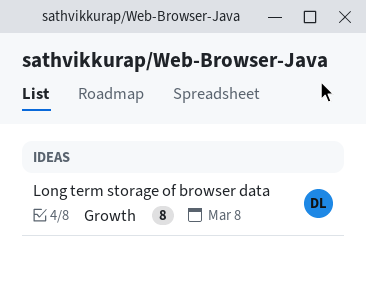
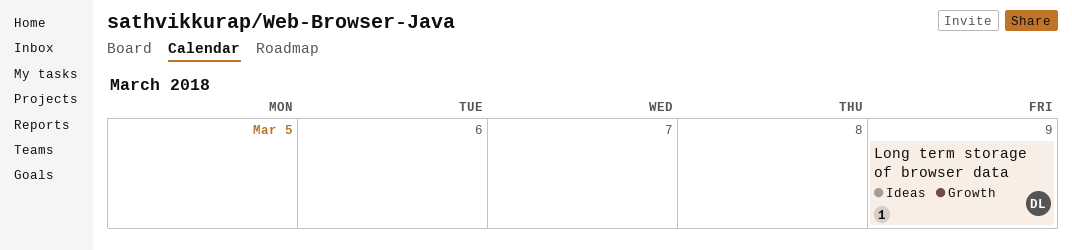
Long term storage of browser data, estimate: 8 -> 1
Long term storage of browser data, due: Mar 8 -> Mar 9

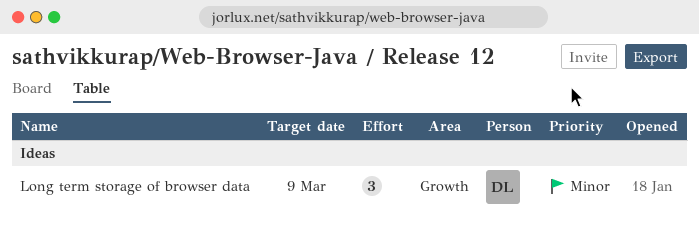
Long term storage of browser data, estimate: 1 -> 3

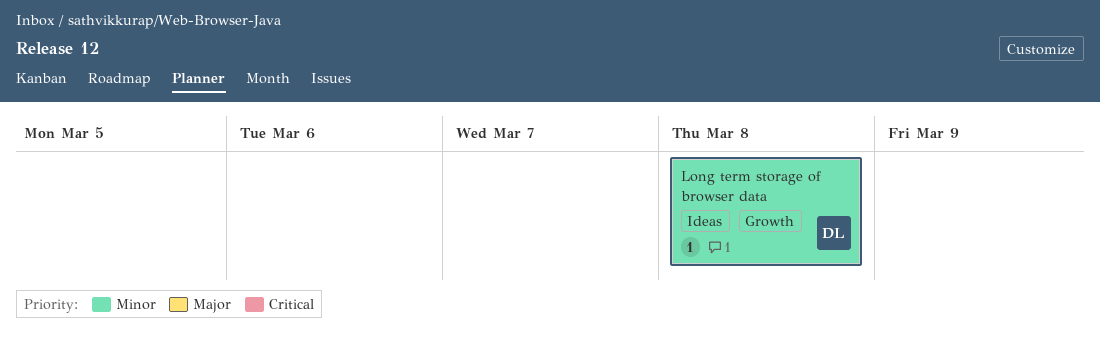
Long term storage of browser data, estimate: 3 -> 1
Long term storage of browser data, due: Mar 9 -> Mar 8

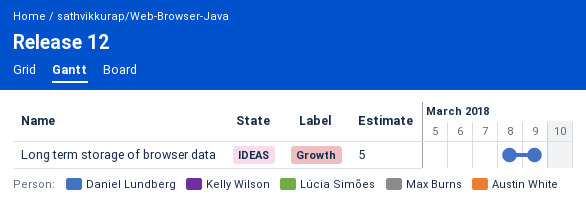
Long term storage of browser data, estimate: 1 -> 5
Long term storage of browser data, due: Mar 8 -> Mar 9

